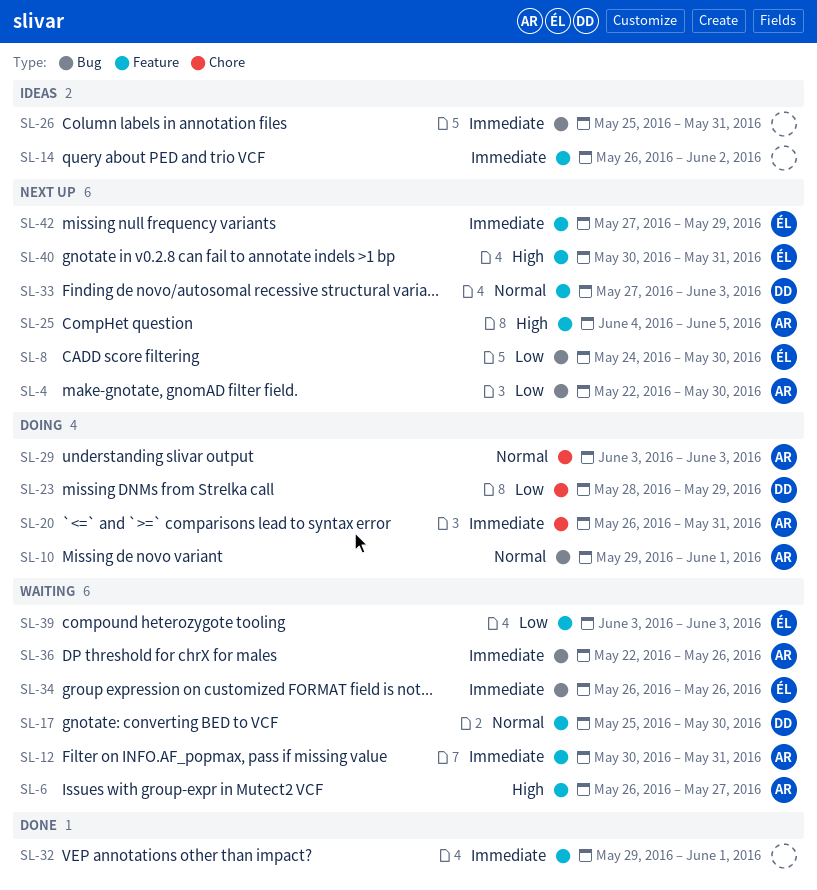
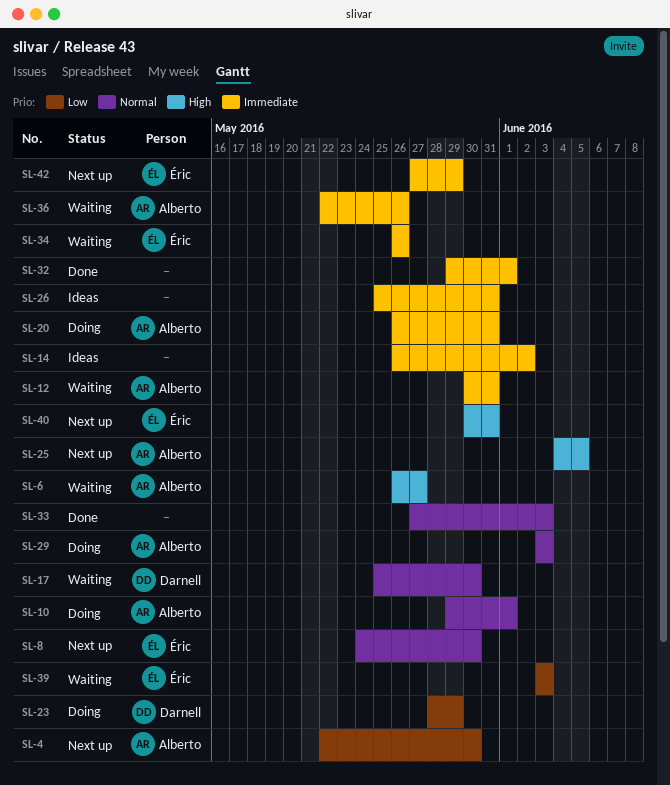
SL-8, priority: Low -> Normal
SL-33, status: Next up -> Done
SL-33, owner: Darnell -> none

